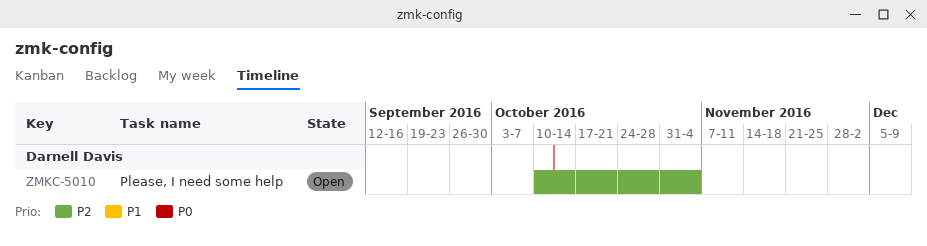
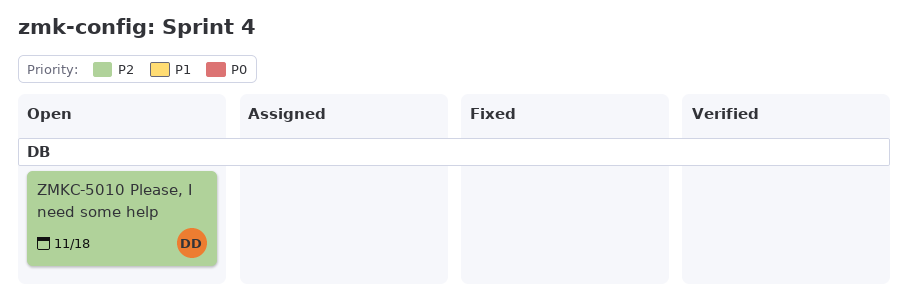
ZMKC-5010, due: Nov 4 -> Nov 18

